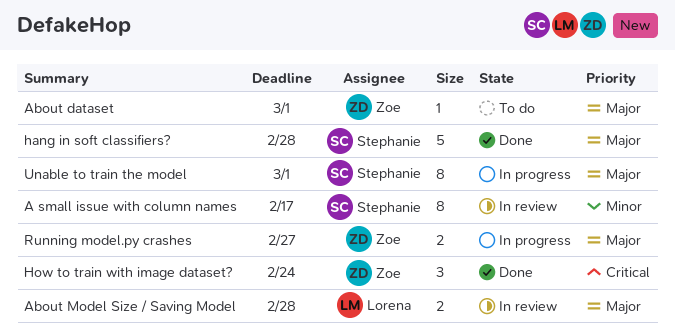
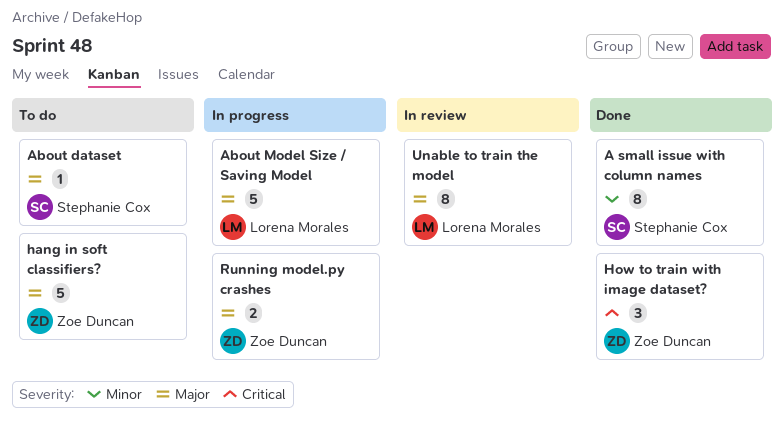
A small issue with column names, status: In review -> Done
About dataset, owner: Zoe Duncan -> Stephanie Cox
About Model Size / Saving Model, status: In review -> In progress
About Model Size / Saving Model, estimate: 2 -> 5
hang in soft classifiers?, status: Done -> To do
hang in soft classifiers?, owner: Stephanie Cox -> Zoe Duncan
Unable to train the model, status: In progress -> In review
Unable to train the model, owner: Stephanie Cox -> Lorena Morales

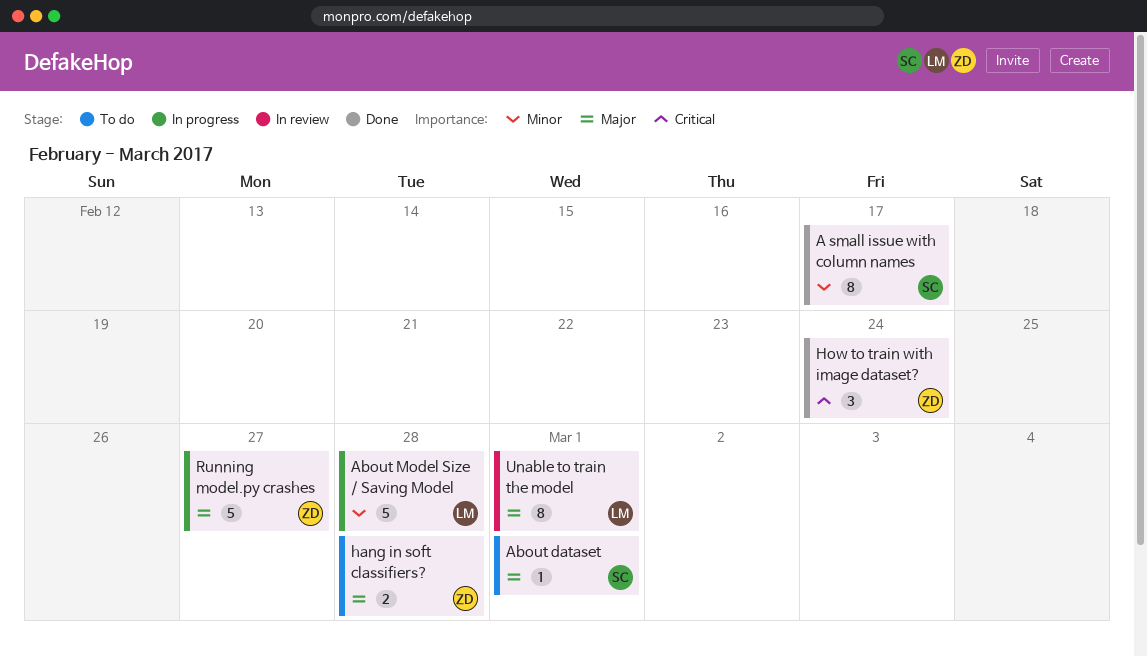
About Model Size / Saving Model, priority: Major -> Minor
hang in soft classifiers?, estimate: 5 -> 2
Running model.py crashes, estimate: 2 -> 5

